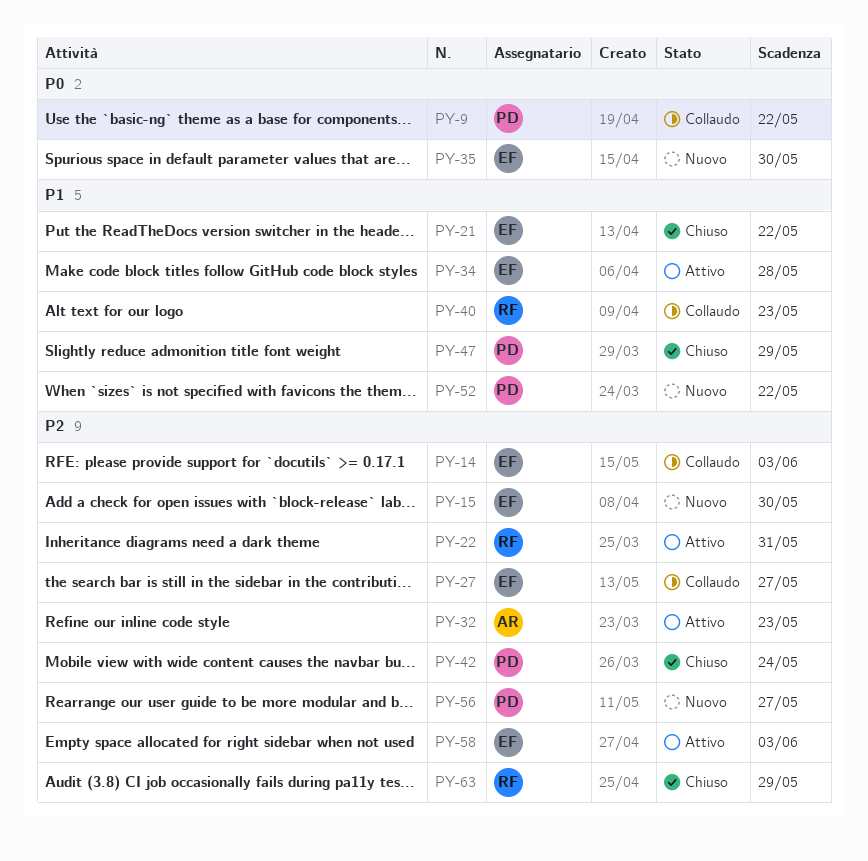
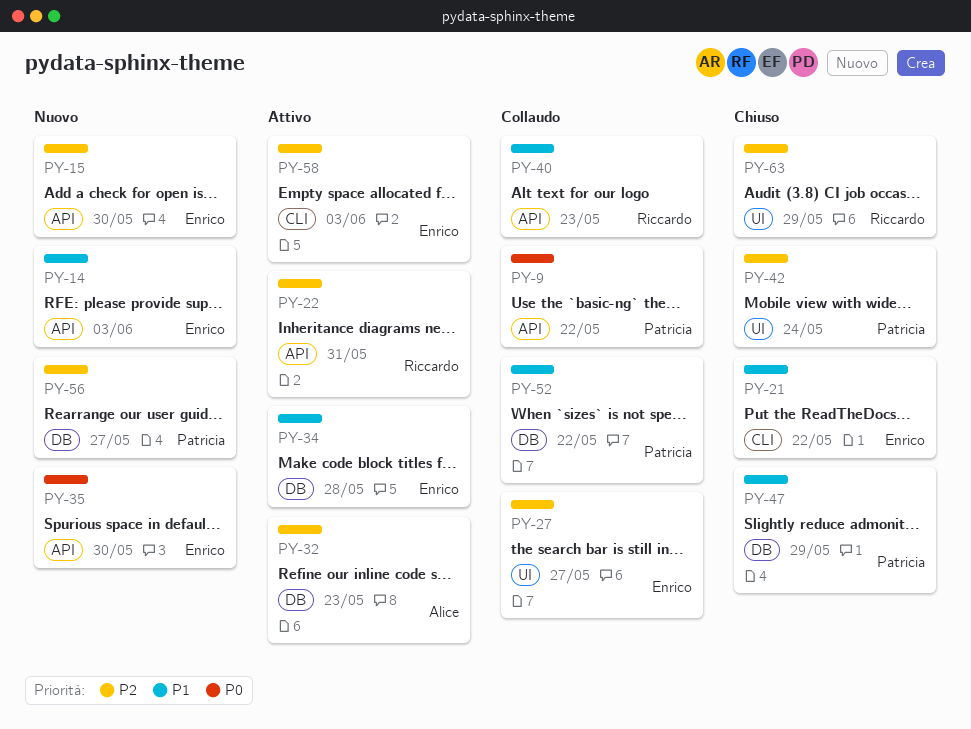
PY-14, status: Collaudo -> Nuovo
PY-14, priority: P2 -> P1
PY-52, status: Nuovo -> Collaudo

